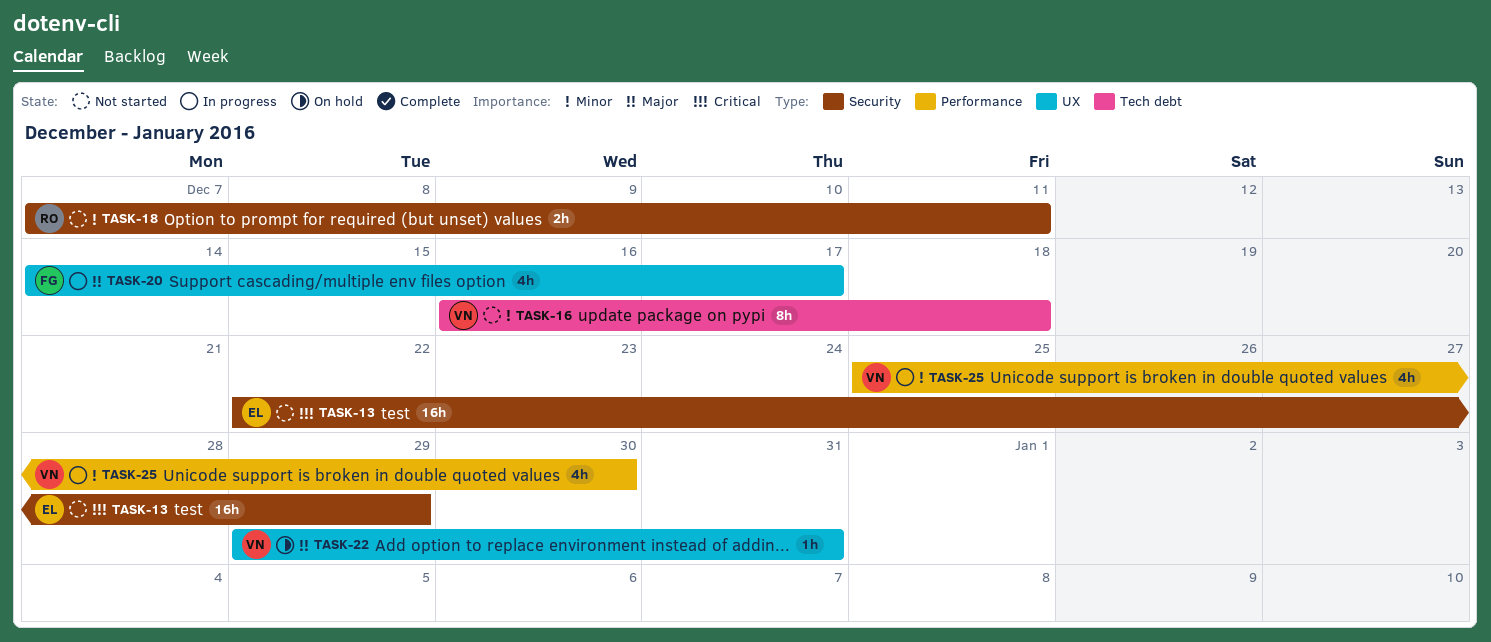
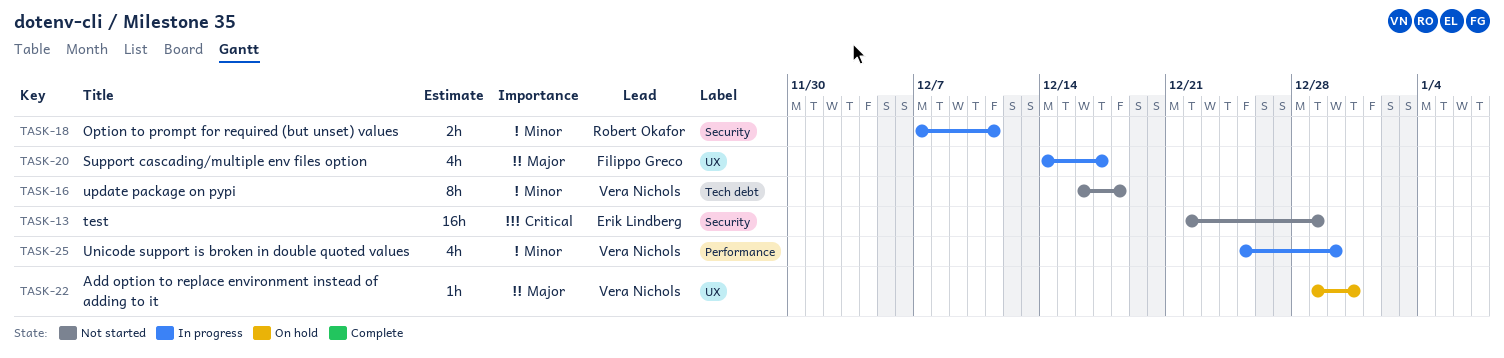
TASK-18, status: Not started -> In progress

